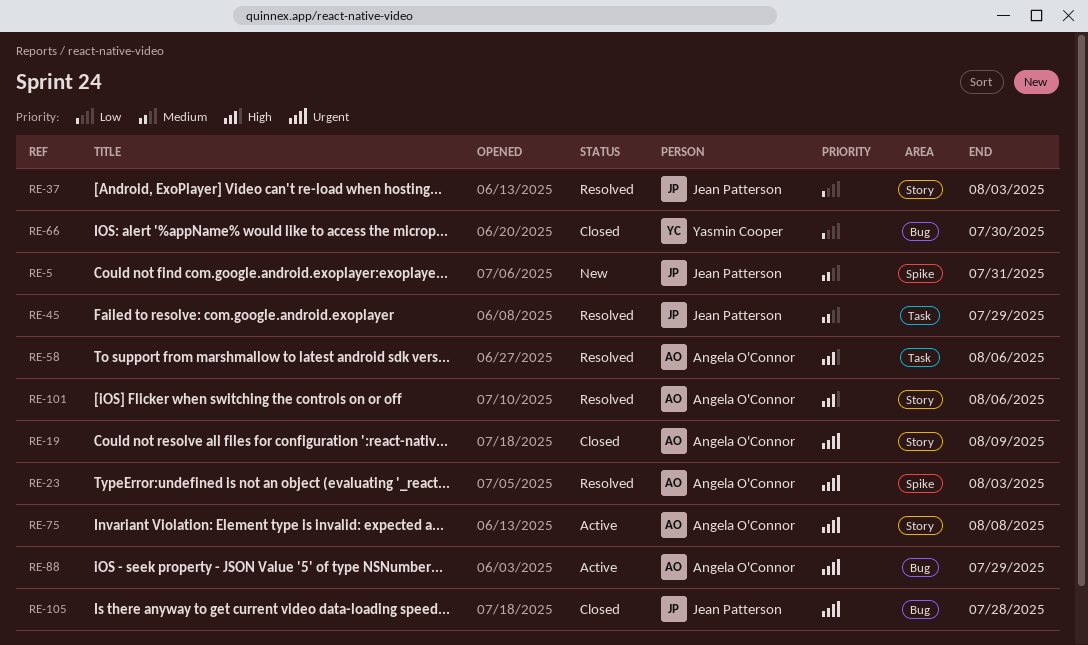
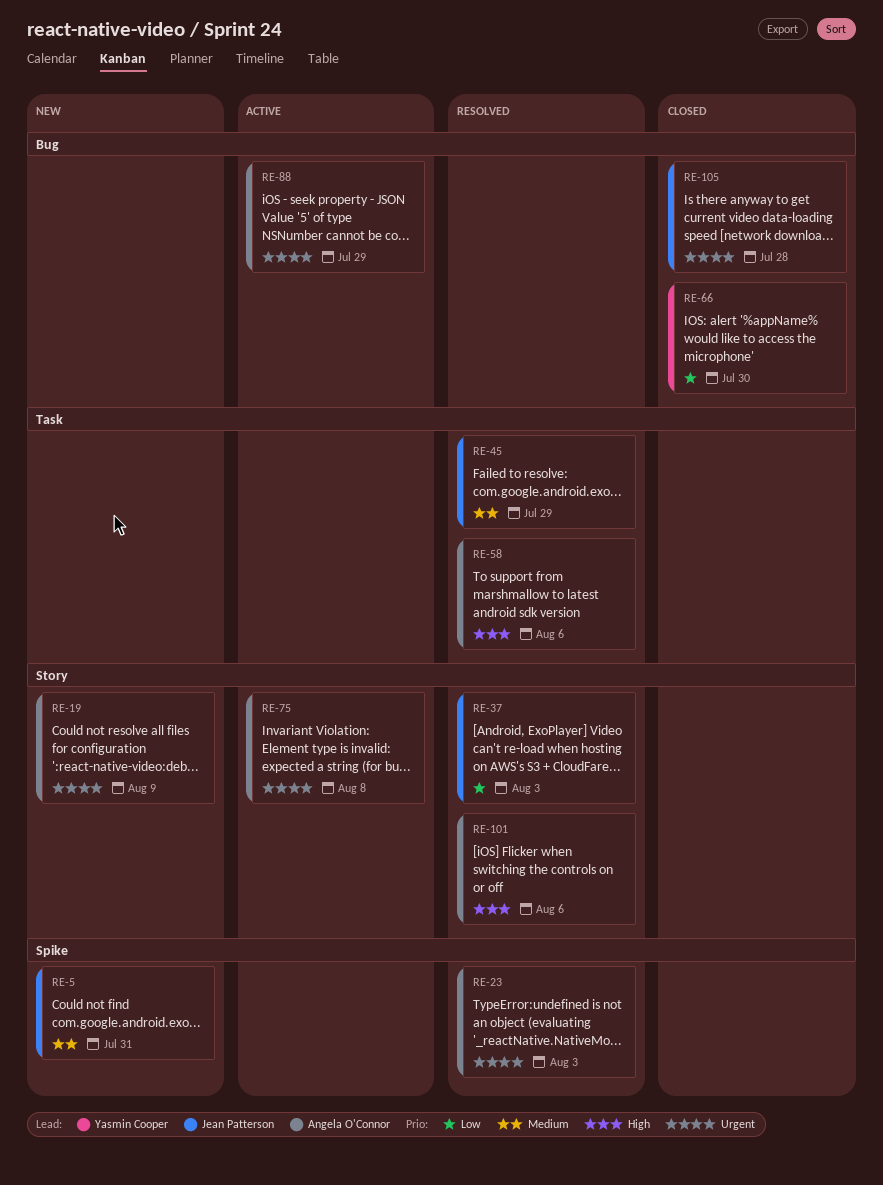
RE-19, status: Closed -> New

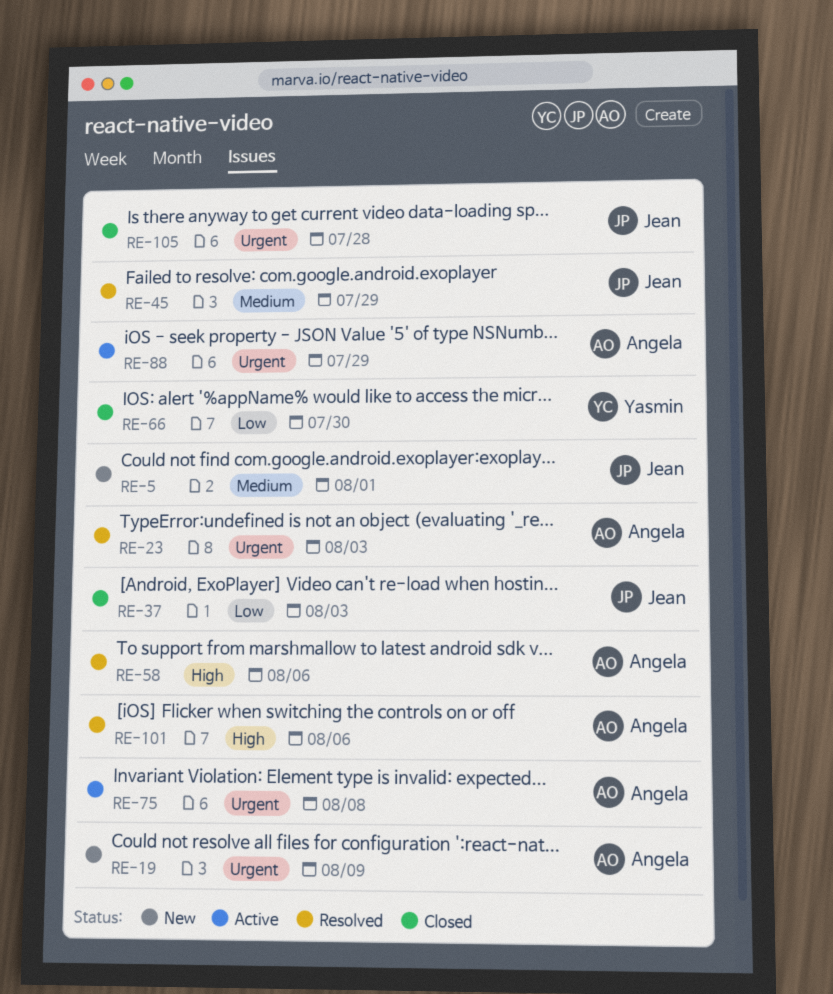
RE-5, due: Jul 31 -> Aug 1
RE-37, status: Resolved -> Closed

